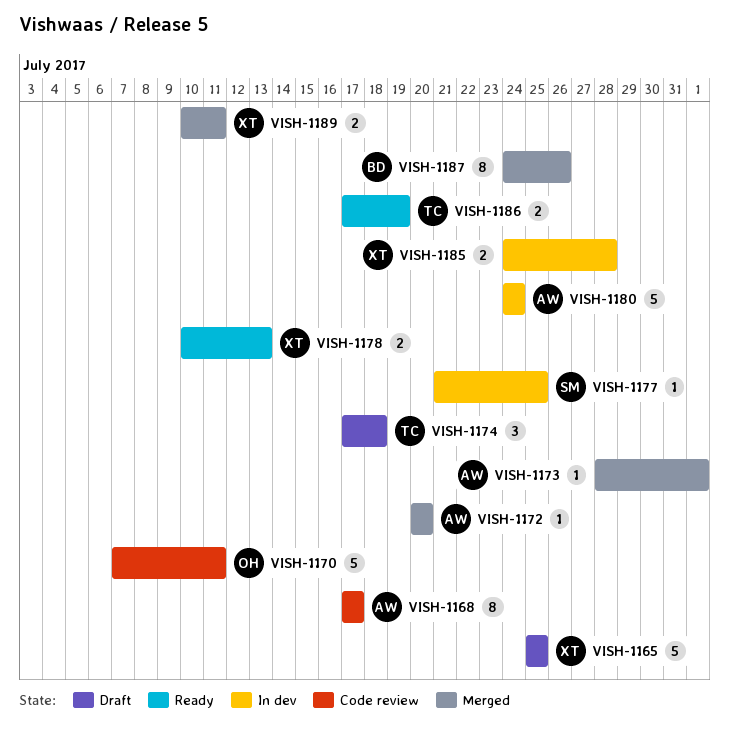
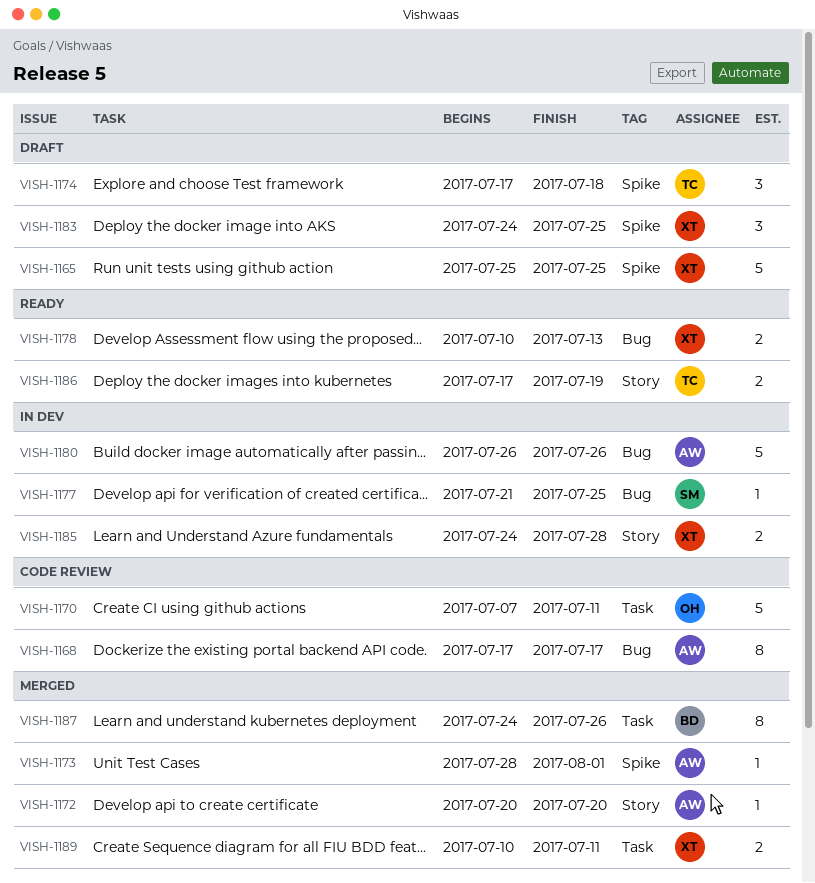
VISH-1180, start: Jul 24 -> Jul 26
VISH-1180, due: Jul 24 -> Jul 26
VISH-1183: none -> present

